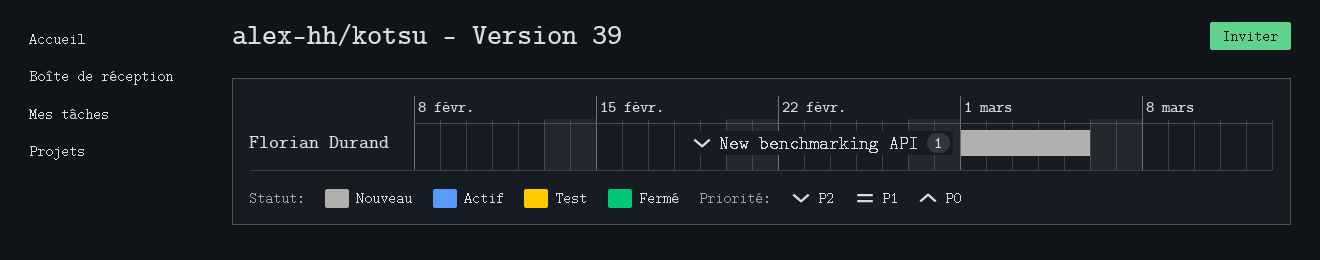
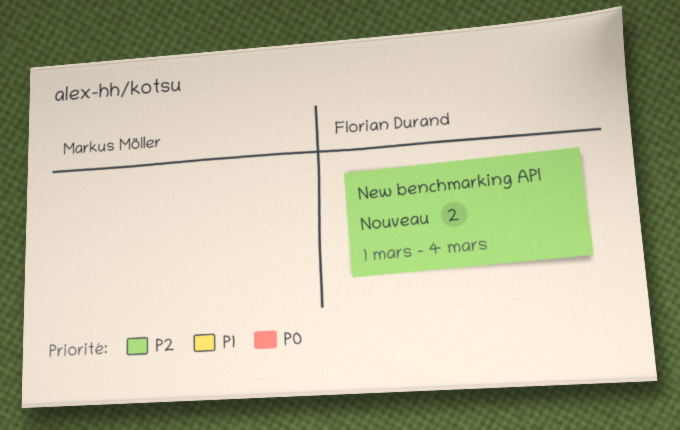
New benchmarking API, estimate: 1 -> 2
New benchmarking API, due: Mar 5 -> Mar 4

